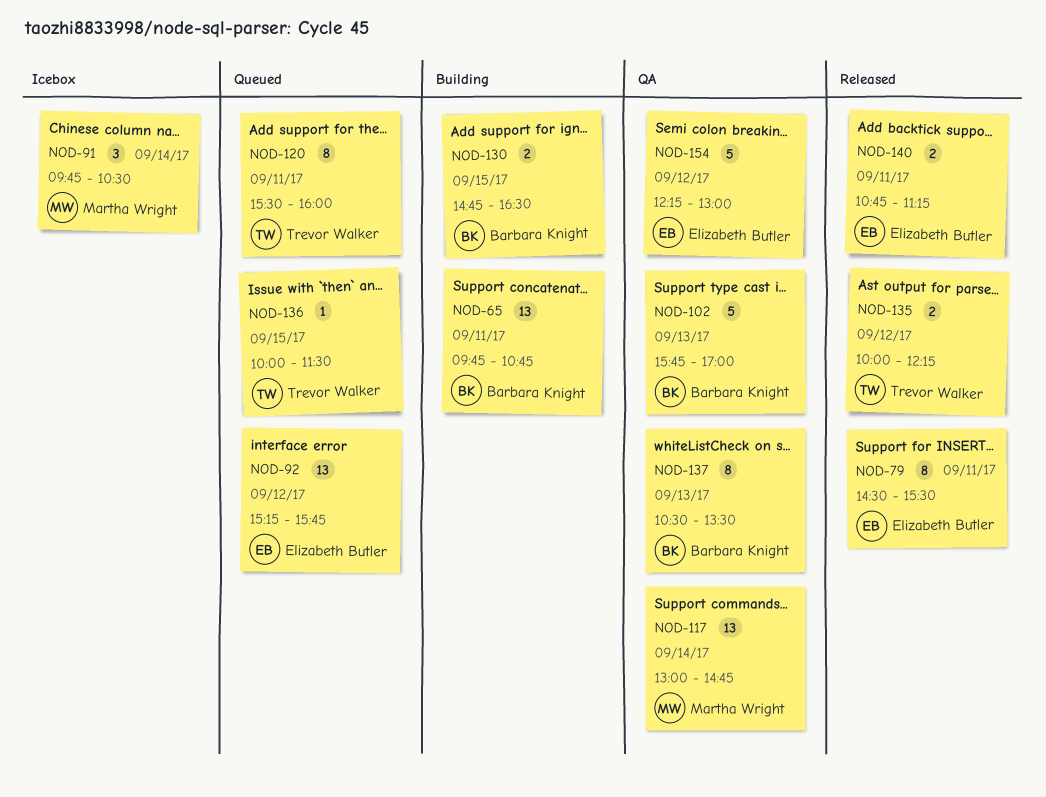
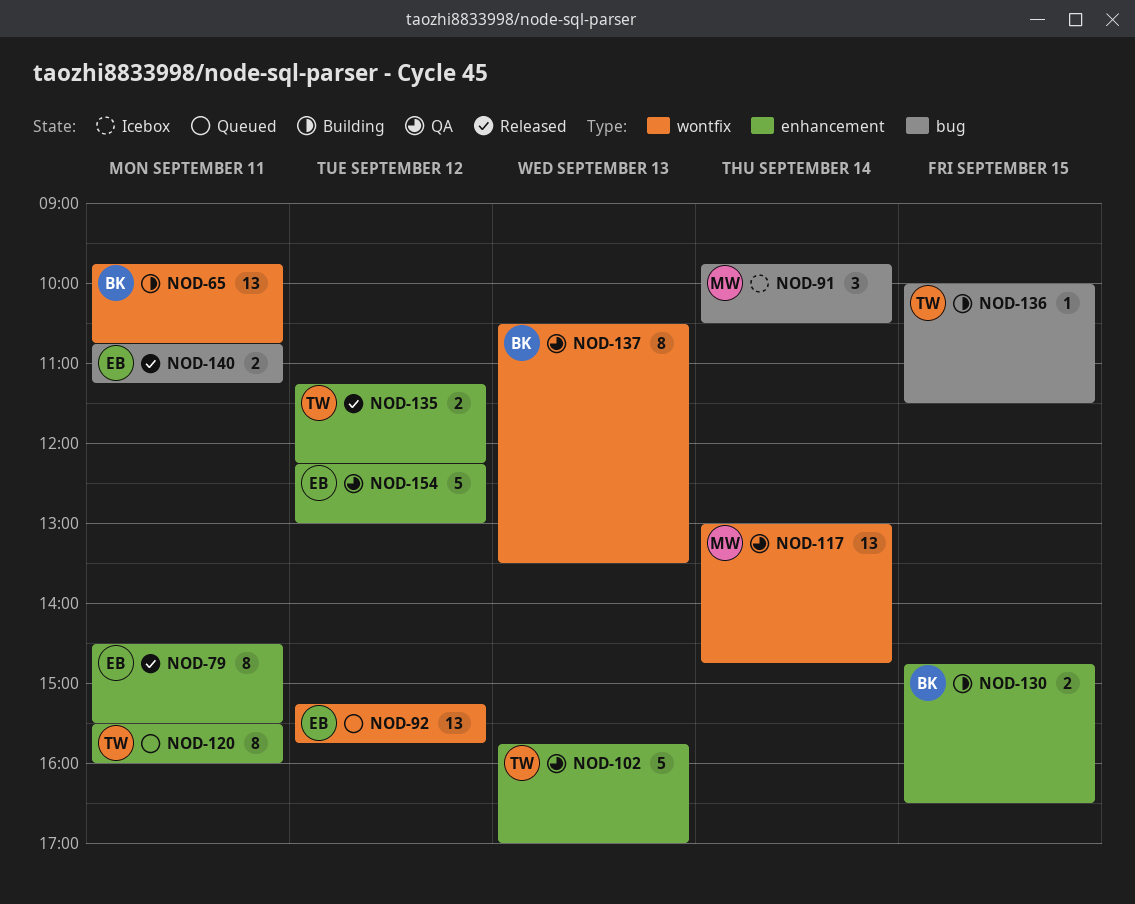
NOD-102, owner: Barbara Knight -> Trevor Walker
NOD-135, begins: 10:00 -> 11:15
NOD-136, status: Queued -> Building

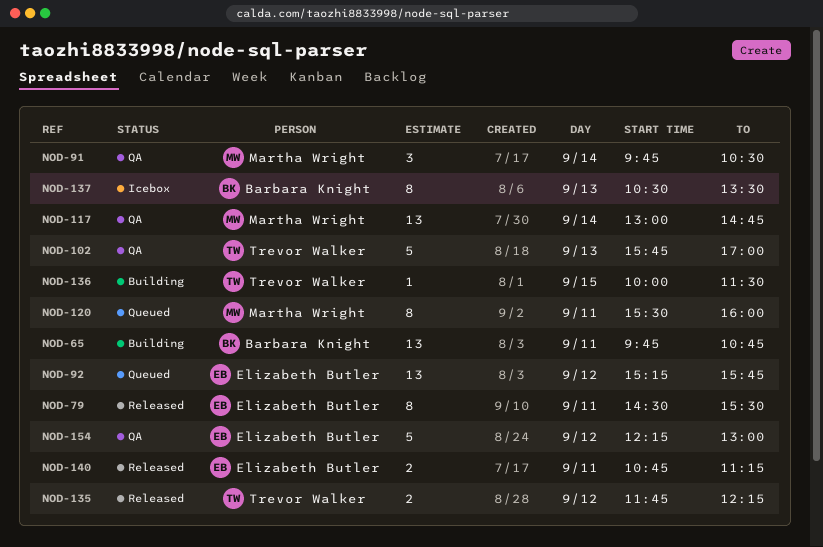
NOD-91, status: Icebox -> QA
NOD-120, owner: Trevor Walker -> Martha Wright
NOD-130: present -> none
NOD-135, begins: 11:15 -> 11:45
NOD-137, status: QA -> Icebox

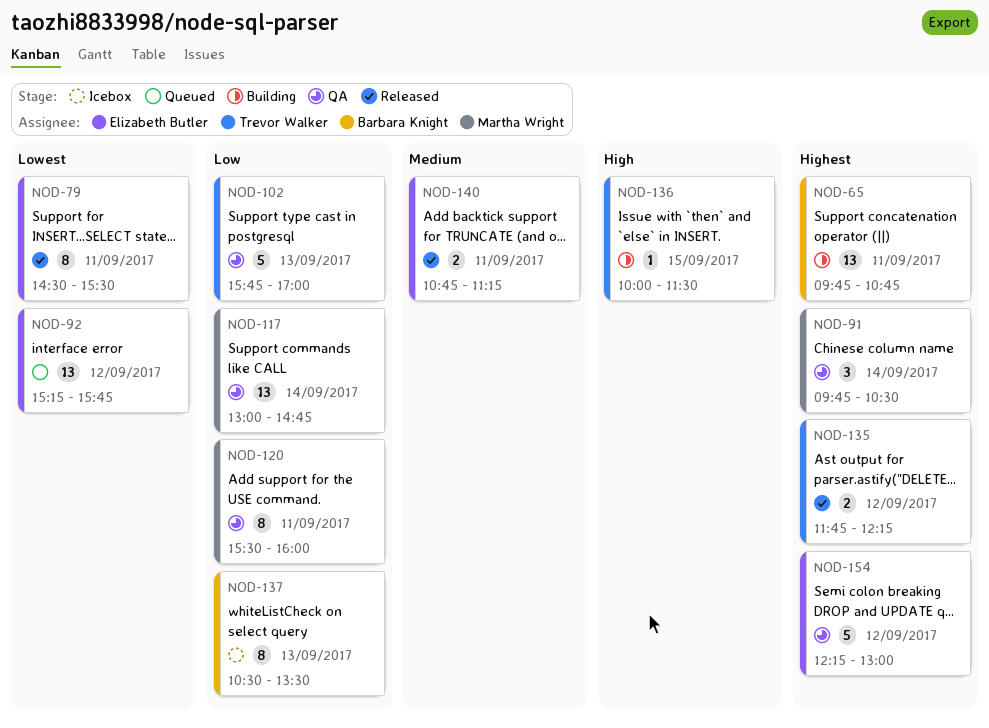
NOD-120, status: Queued -> QA

